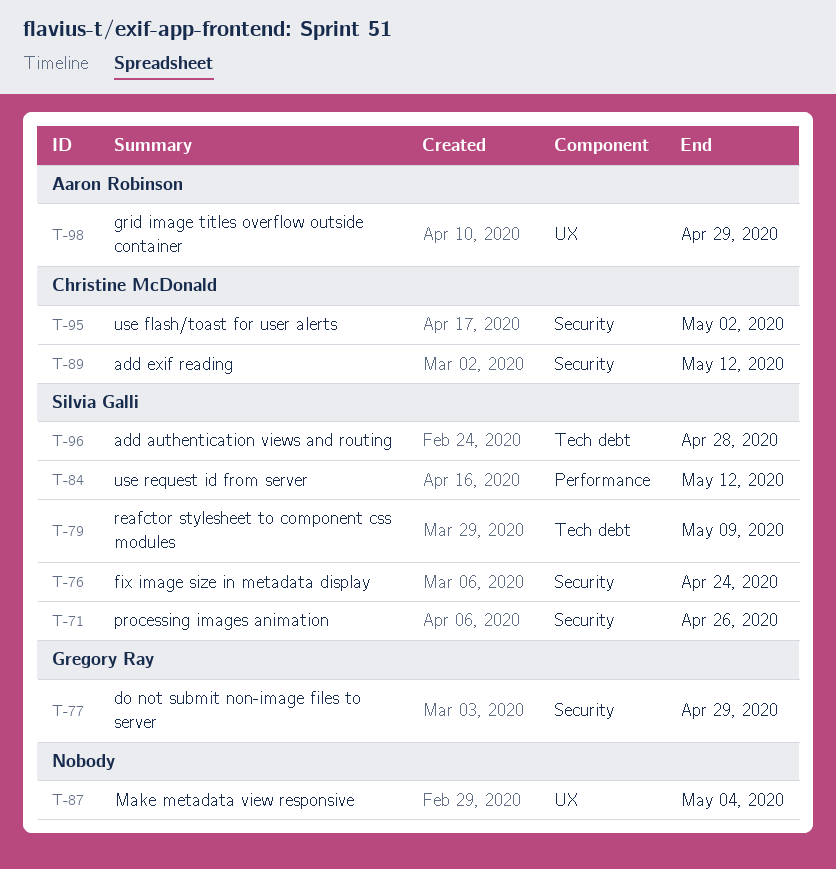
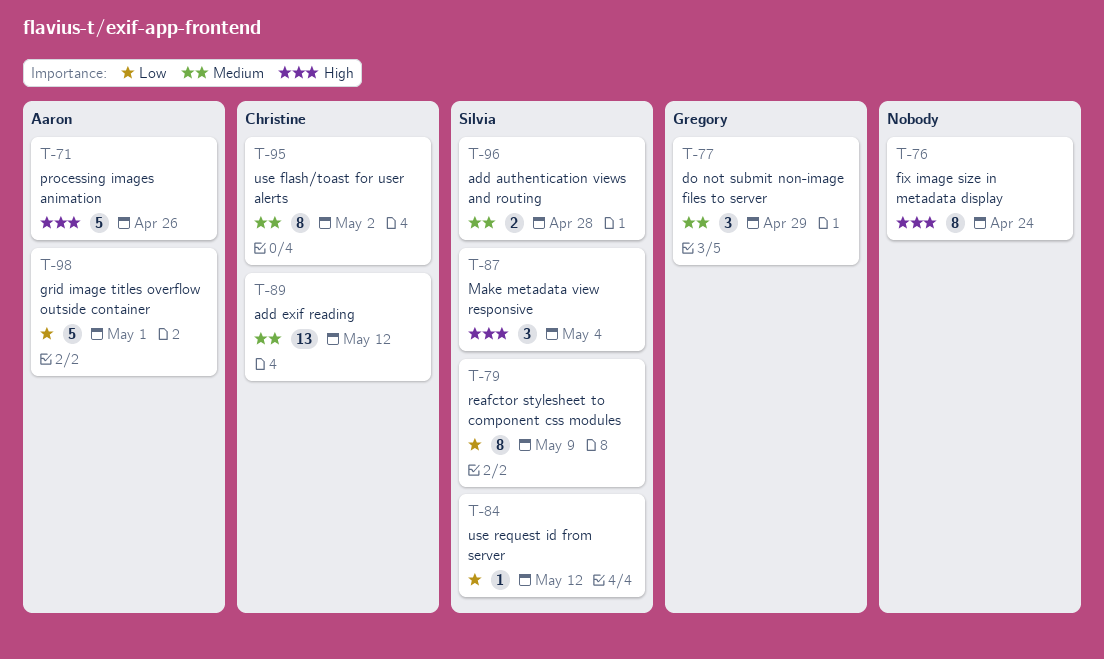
T-71, owner: Silvia Galli -> Aaron Robinson
T-76, owner: Silvia Galli -> none
T-87, owner: none -> Silvia Galli
T-98, due: Apr 29 -> May 1

